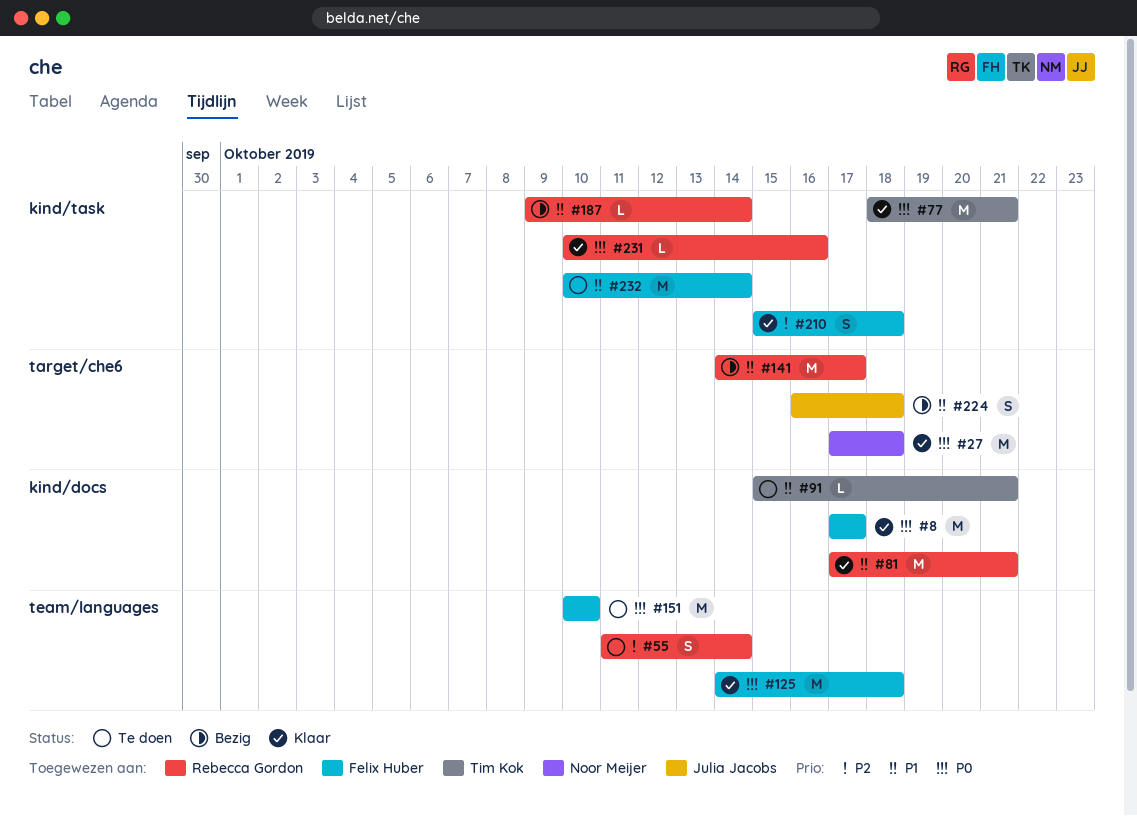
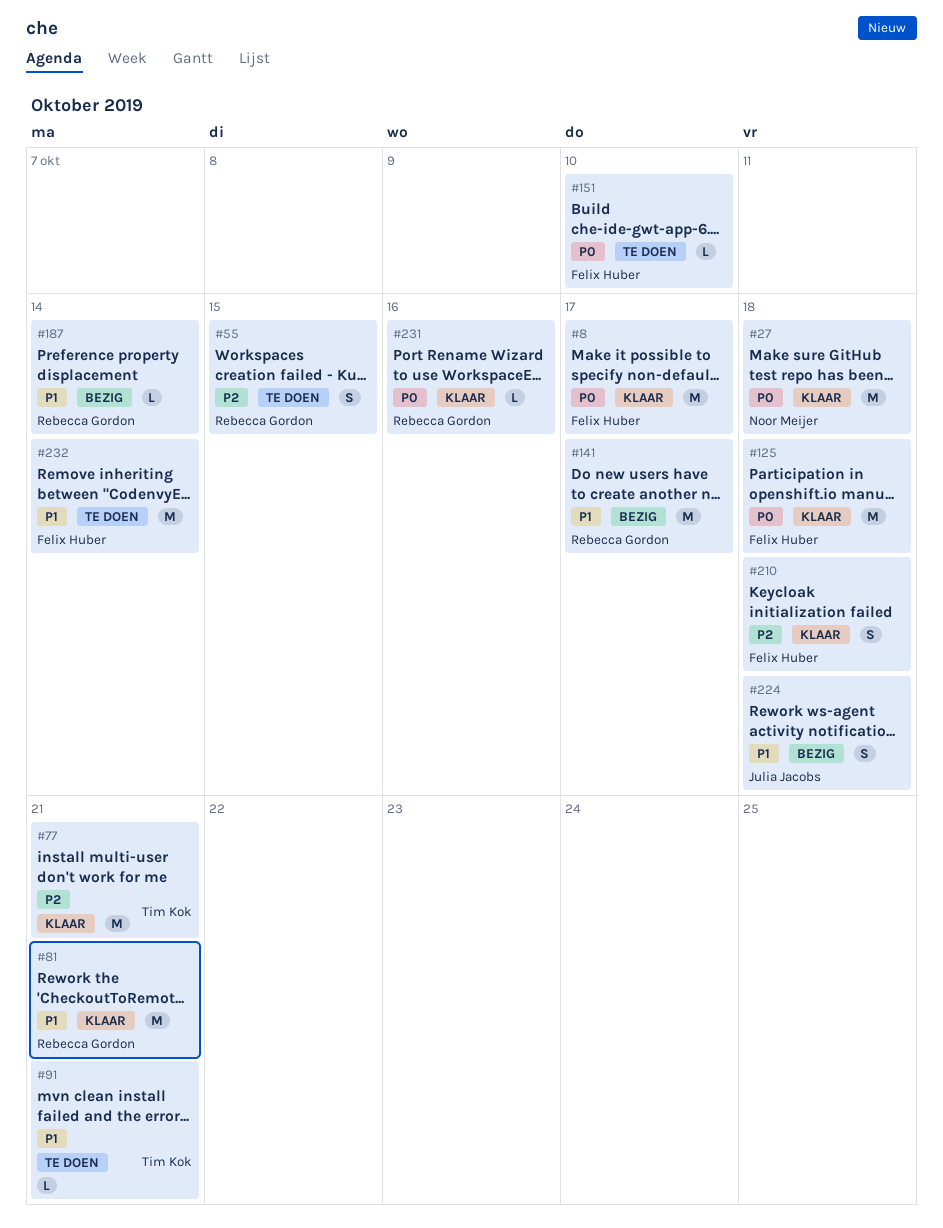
#55, due: Oct 14 -> Oct 15
#77, priority: P0 -> P2
#151, estimate: M -> L

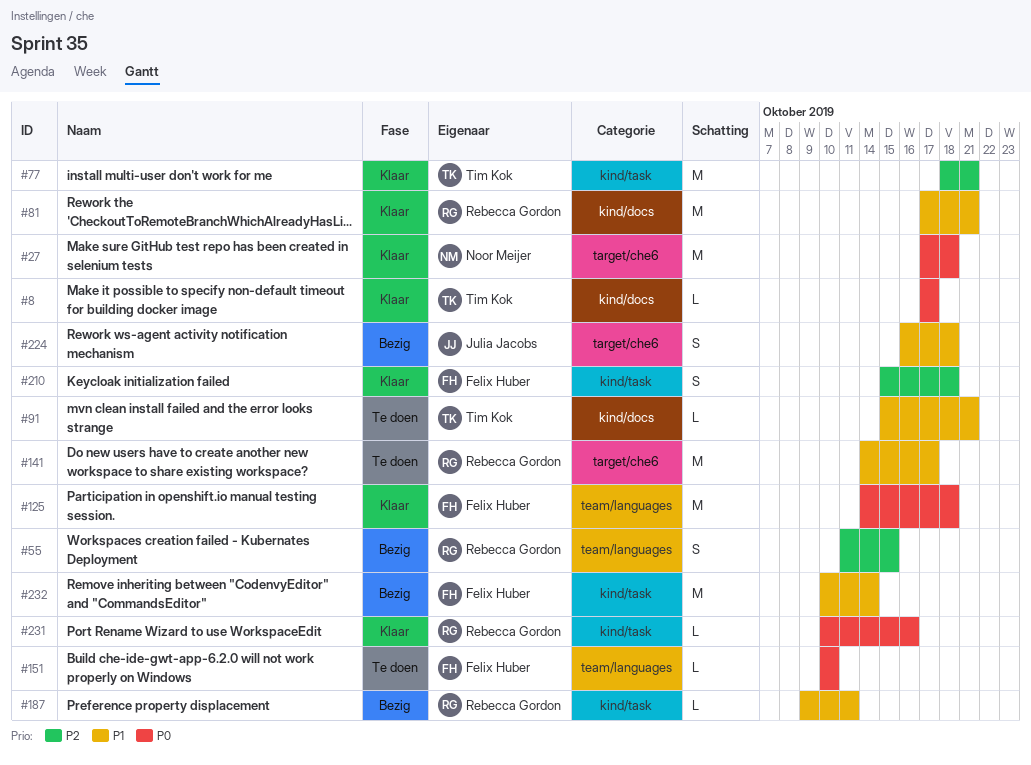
#8, owner: Felix Huber -> Tim Kok
#8, estimate: M -> L
#55, status: Te doen -> Bezig
#141, status: Bezig -> Te doen
#187, due: Oct 14 -> Oct 11
#232, status: Te doen -> Bezig

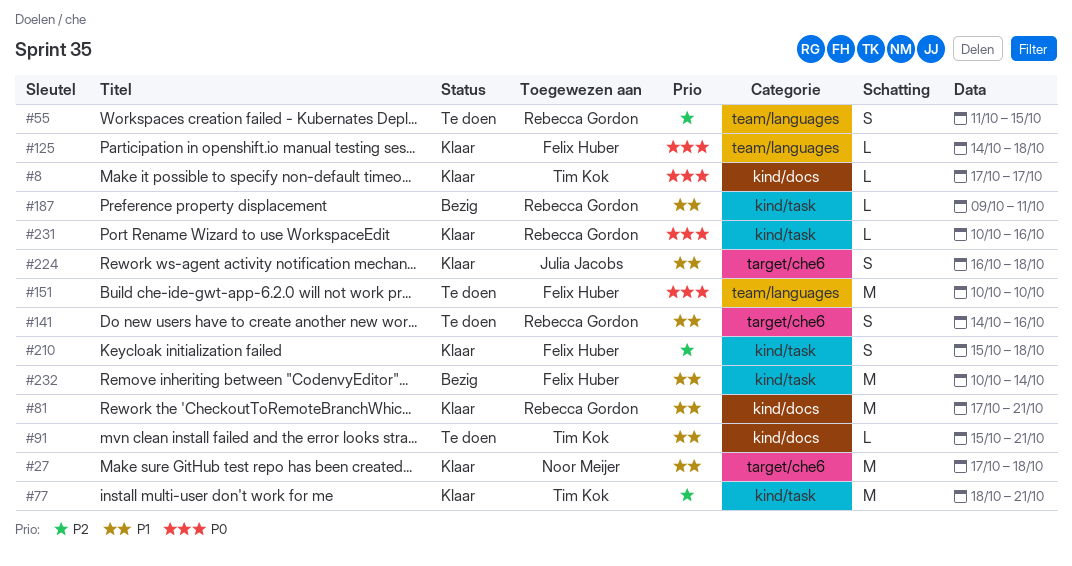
#27, priority: P0 -> P1
#55, status: Bezig -> Te doen
#125, estimate: M -> L
#141, estimate: M -> S
#141, due: Oct 17 -> Oct 16
#151, estimate: L -> M
#224, status: Bezig -> Klaar

